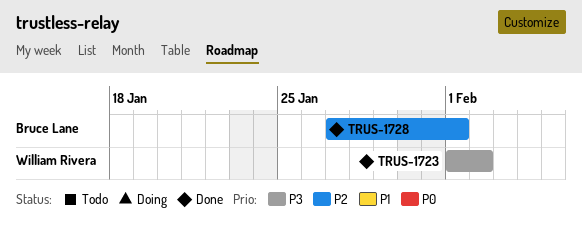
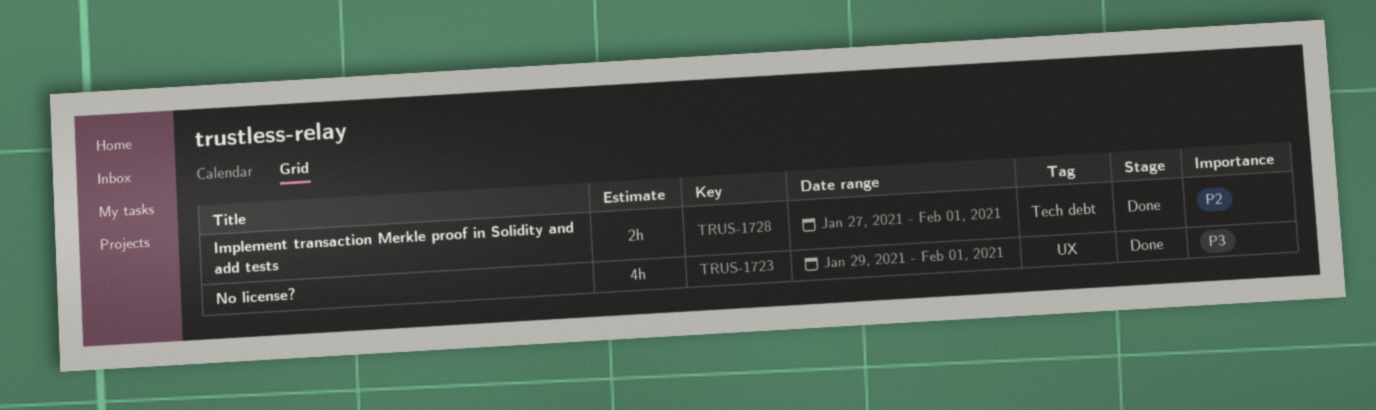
TRUS-1723, start: Feb 1 -> Jan 29
TRUS-1723, due: Feb 2 -> Feb 1

